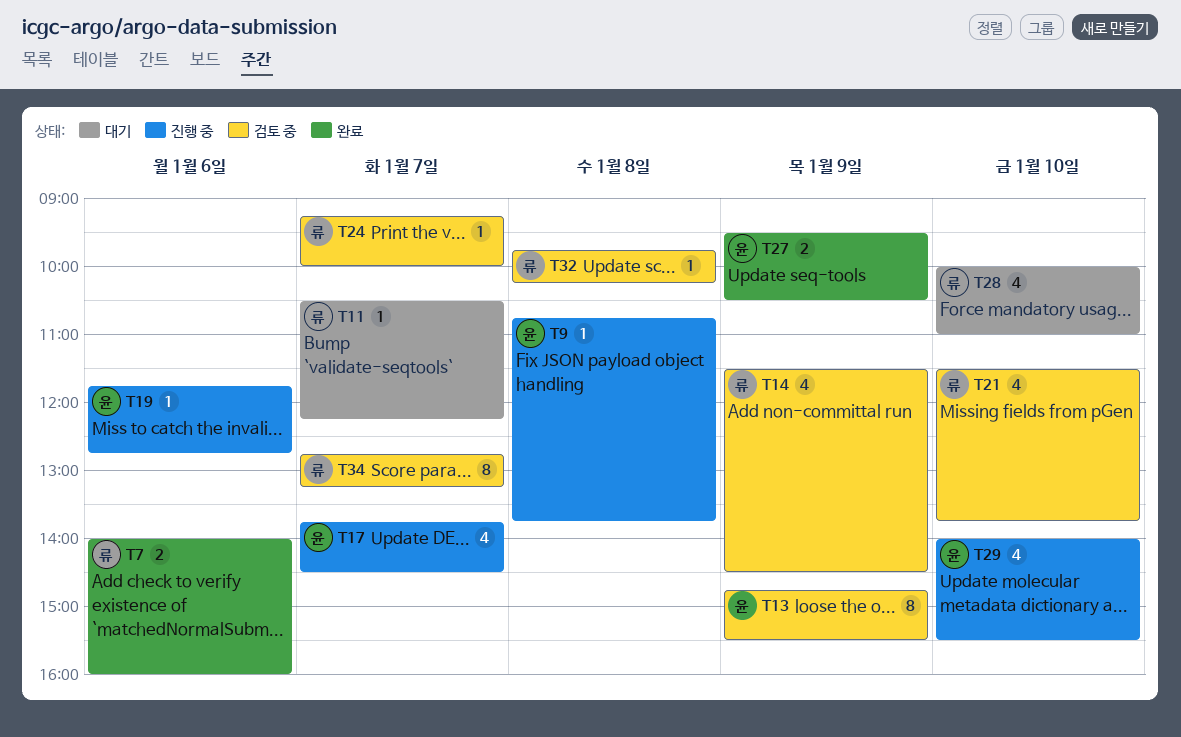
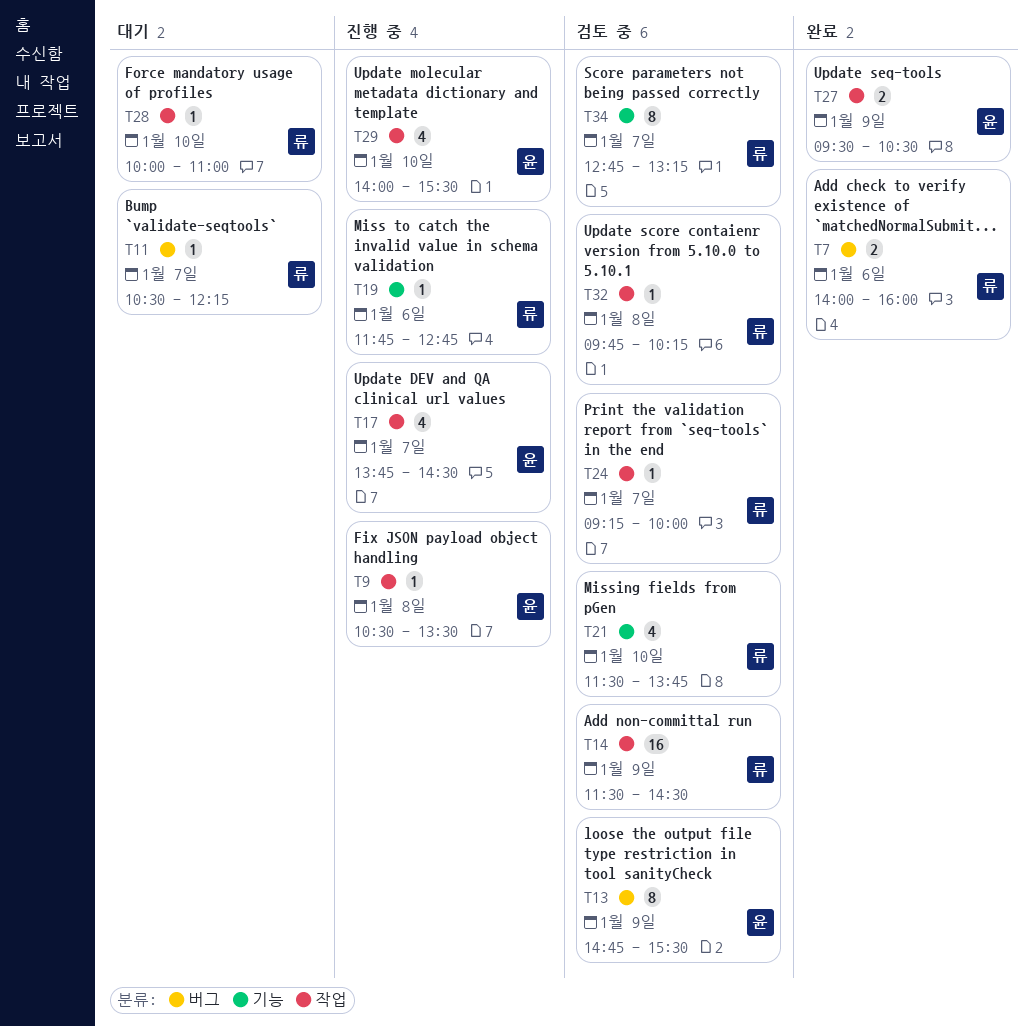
T9, begins: 10:45 -> 10:30
T9, ends: 13:45 -> 13:30
T14, estimate: 4 -> 16
T19, owner: 윤 -> 류
T28, estimate: 4 -> 1

